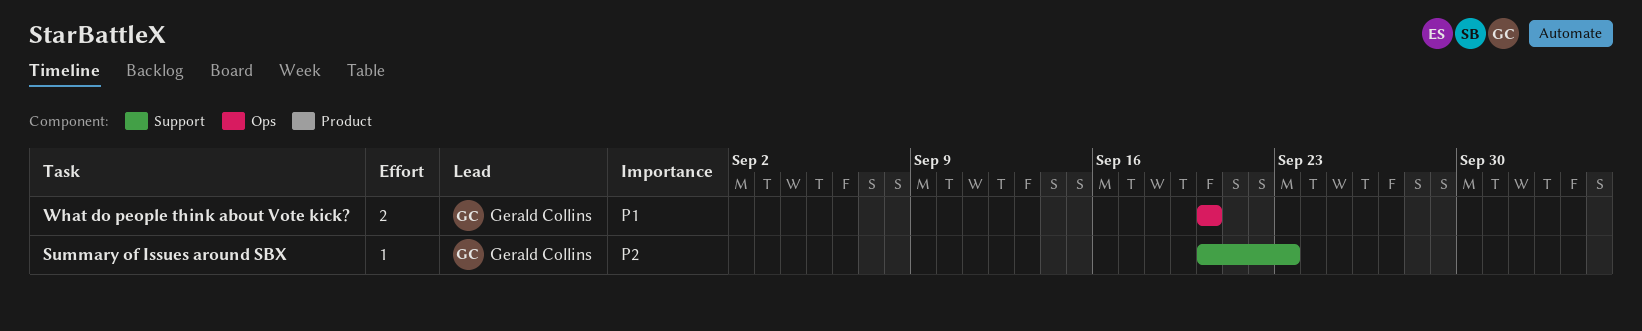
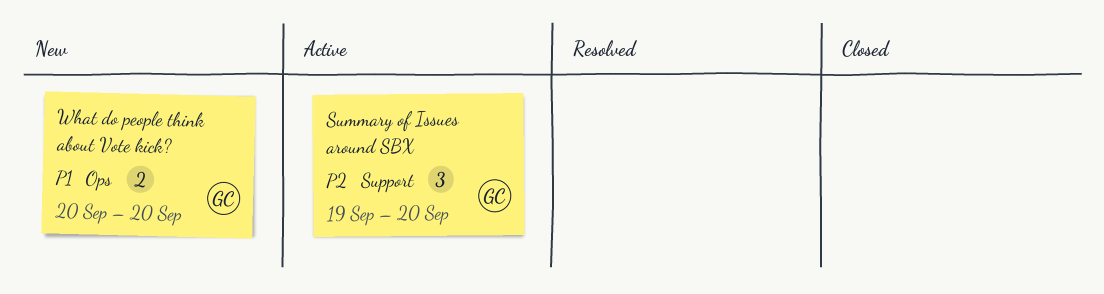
Summary of Issues around SBX, estimate: 1 -> 3
Summary of Issues around SBX, start: Sep 20 -> Sep 19
Summary of Issues around SBX, due: Sep 23 -> Sep 20

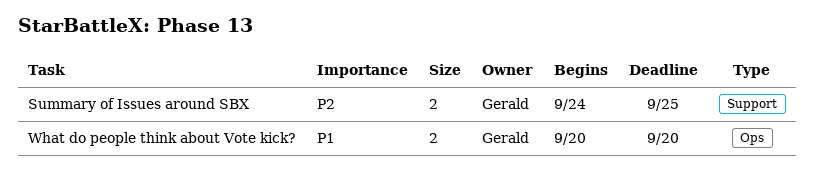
Summary of Issues around SBX, estimate: 3 -> 2
Summary of Issues around SBX, start: Sep 19 -> Sep 24
Summary of Issues around SBX, due: Sep 20 -> Sep 25

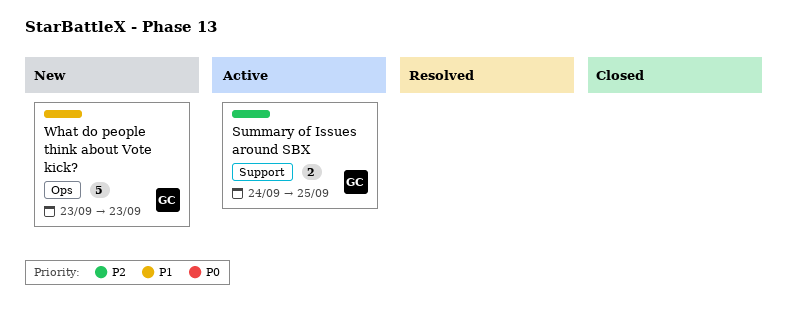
What do people think about Vote kick?, estimate: 2 -> 5
What do people think about Vote kick?, start: Sep 20 -> Sep 23
What do people think about Vote kick?, due: Sep 20 -> Sep 23

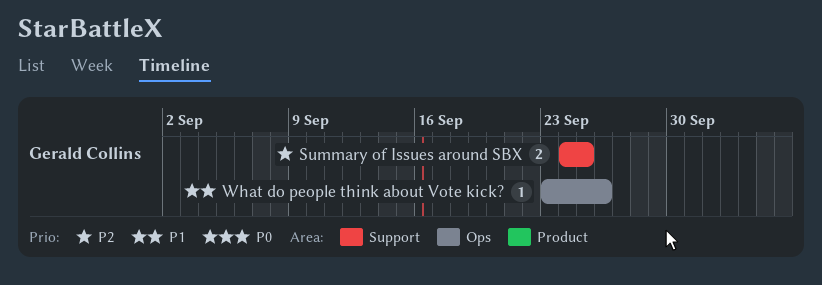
What do people think about Vote kick?, estimate: 5 -> 1
What do people think about Vote kick?, due: Sep 23 -> Sep 26

